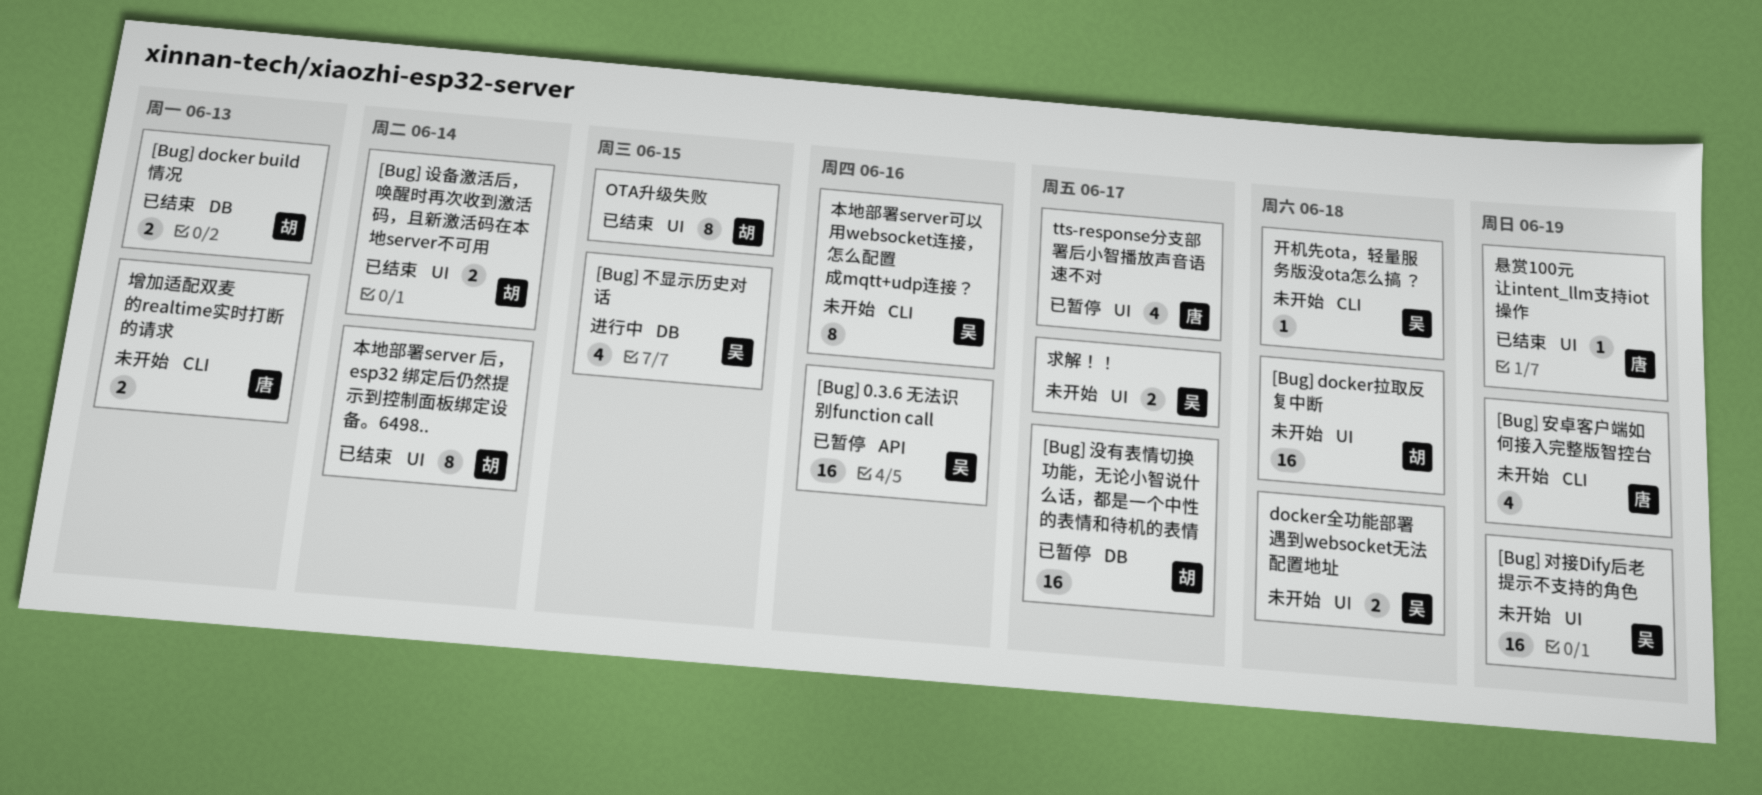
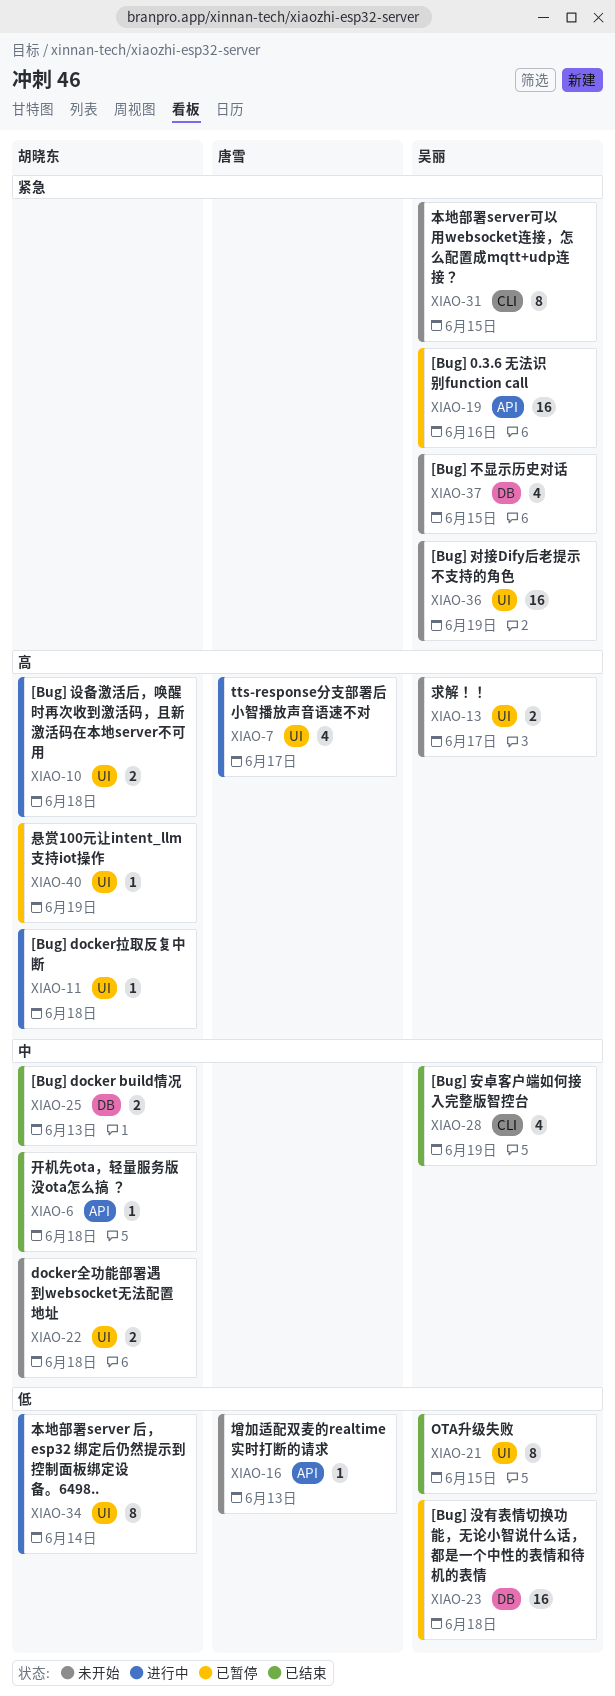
[Bug] docker拉取反复中断, status: 未开始 -> 进行中
[Bug] docker拉取反复中断, estimate: 16 -> 1
[Bug] 不显示历史对话, status: 进行中 -> 未开始
[Bug] 安卓客户端如何接入完整版智控台, status: 未开始 -> 已结束
[Bug] 安卓客户端如何接入完整版智控台, owner: 唐雪 -> 吴丽
[Bug] 没有表情切换功能，无论小智说什么话，都是一个中性的表情和待机的表情, owner: 胡晓东 -> 吴丽
[Bug] 没有表情切换功能，无论小智说什么话，都是一个中性的表情和待机的表情, due: Jun 17 -> Jun 18
[Bug] 设备激活后，唤醒时再次收到激活码，且新激活码在本地server不可用, status: 已结束 -> 进行中
[Bug] 设备激活后，唤醒时再次收到激活码，且新激活码在本地server不可用, due: Jun 14 -> Jun 18
docker全功能部署遇到websocket无法配置地址, owner: 吴丽 -> 胡晓东
OTA升级失败, owner: 胡晓东 -> 吴丽
tts-response分支部署后小智播放声音语速不对, status: 已暂停 -> 进行中
增加适配双麦的realtime实时打断的请求, label: CLI -> API
增加适配双麦的realtime实时打断的请求, estimate: 2 -> 1
开机先ota，轻量服务版没ota怎么搞 ？, status: 未开始 -> 已结束
开机先ota，轻量服务版没ota怎么搞 ？, owner: 吴丽 -> 胡晓东
开机先ota，轻量服务版没ota怎么搞 ？, label: CLI -> API
悬赏100元让intent_llm支持iot操作, status: 已结束 -> 已暂停
悬赏100元让intent_llm支持iot操作, owner: 唐雪 -> 胡晓东
本地部署server 后， esp32 绑定后仍然提示到控制面板绑定设备。6498.., status: 已结束 -> 进行中
本地部署server可以用websocket连接，怎么配置成mqtt+udp连接？, due: Jun 16 -> Jun 15

